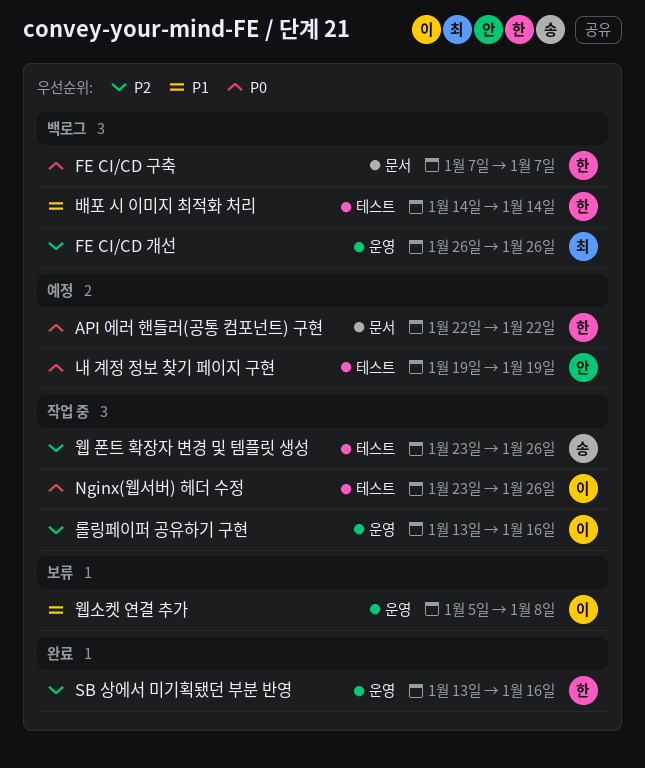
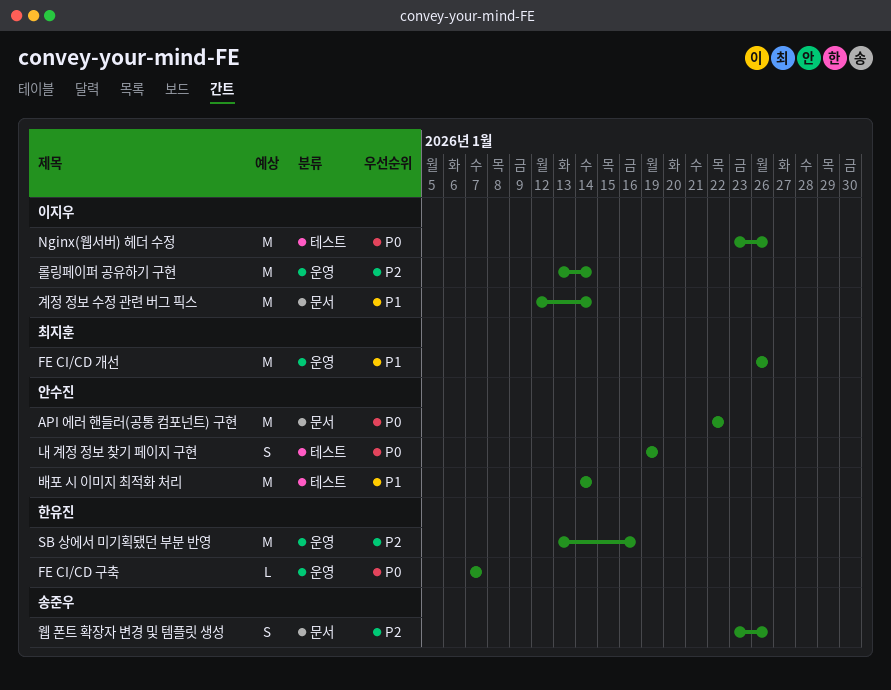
API 에러 핸들러(공통 컴포넌트) 구현, owner: 한유진 -> 안수진
FE CI/CD 개선, priority: P2 -> P1
FE CI/CD 구축, label: 문서 -> 운영
계정 정보 수정 관련 버그 픽스: none -> present
롤링페이퍼 공유하기 구현, due: Jan 16 -> Jan 14
배포 시 이미지 최적화 처리, owner: 한유진 -> 안수진
웹 폰트 확장자 변경 및 템플릿 생성, label: 테스트 -> 문서
웹소켓 연결 추가: present -> none

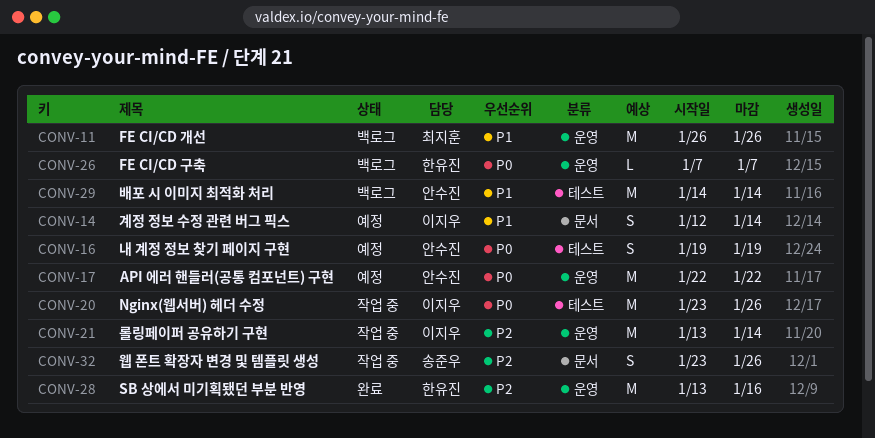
API 에러 핸들러(공통 컴포넌트) 구현, label: 문서 -> 운영
계정 정보 수정 관련 버그 픽스, estimate: M -> S

